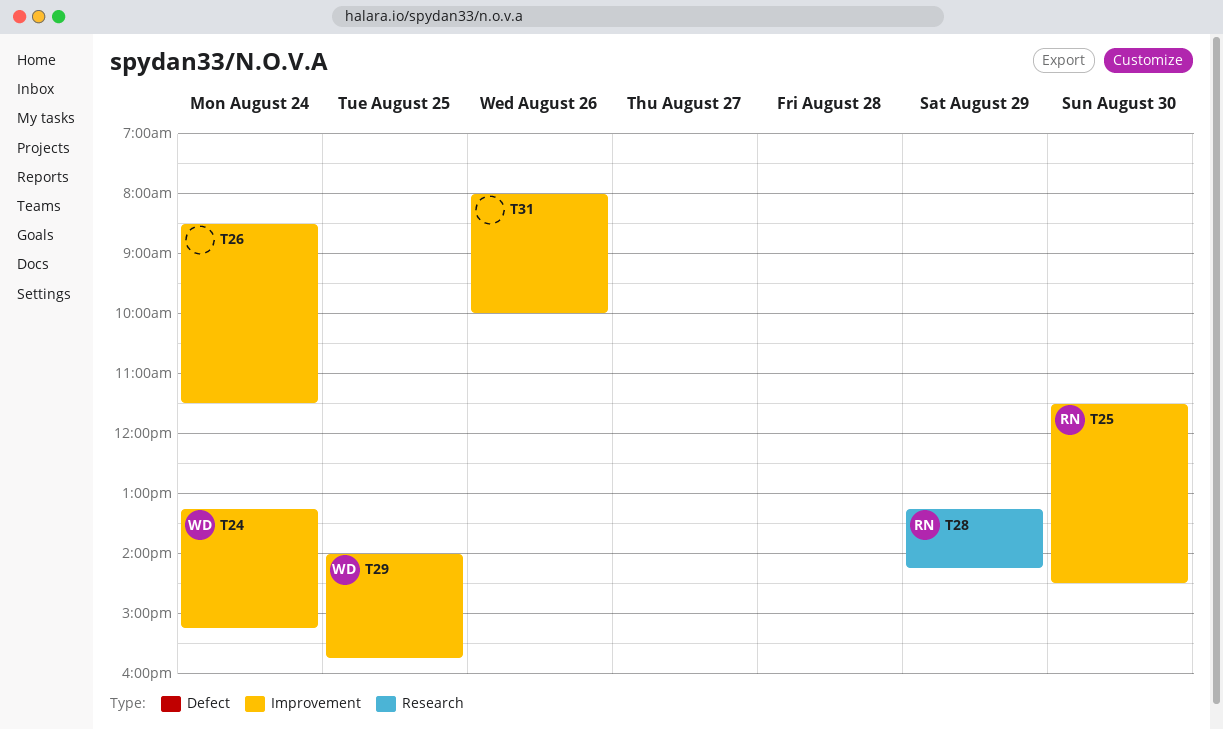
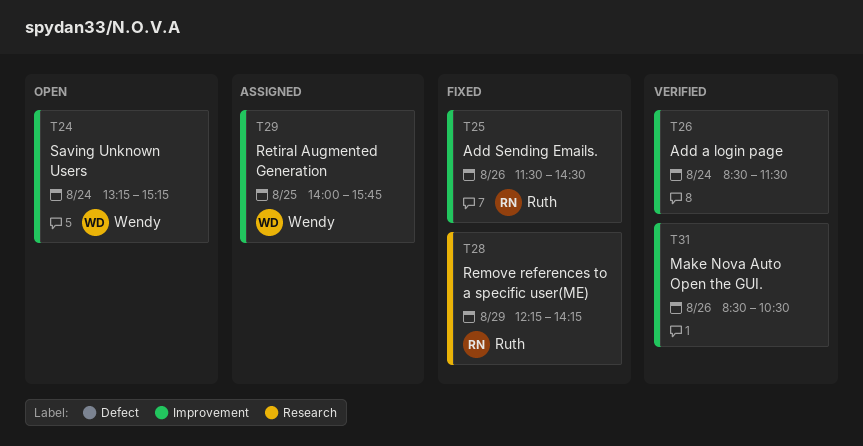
T25, day: Aug 30 -> Aug 26
T28, begins: 13:15 -> 12:15
T31, begins: 08:00 -> 08:30
T31, ends: 10:00 -> 10:30

